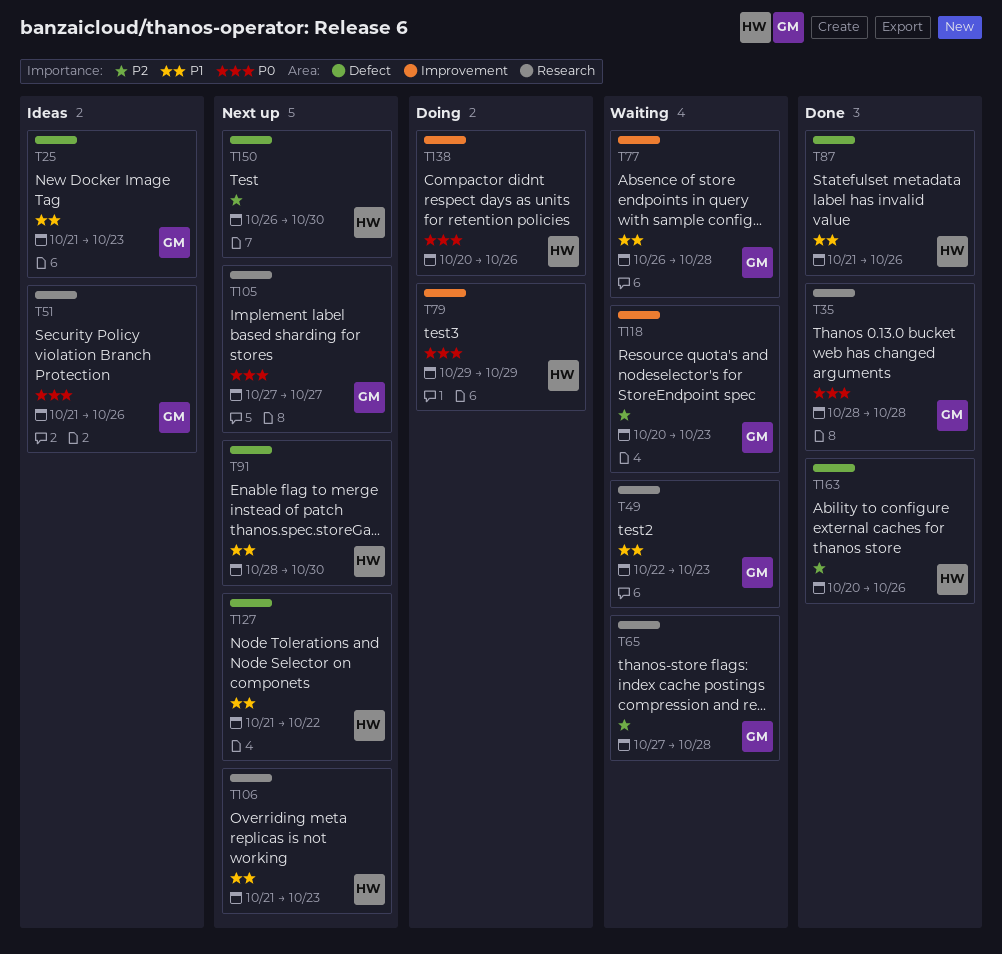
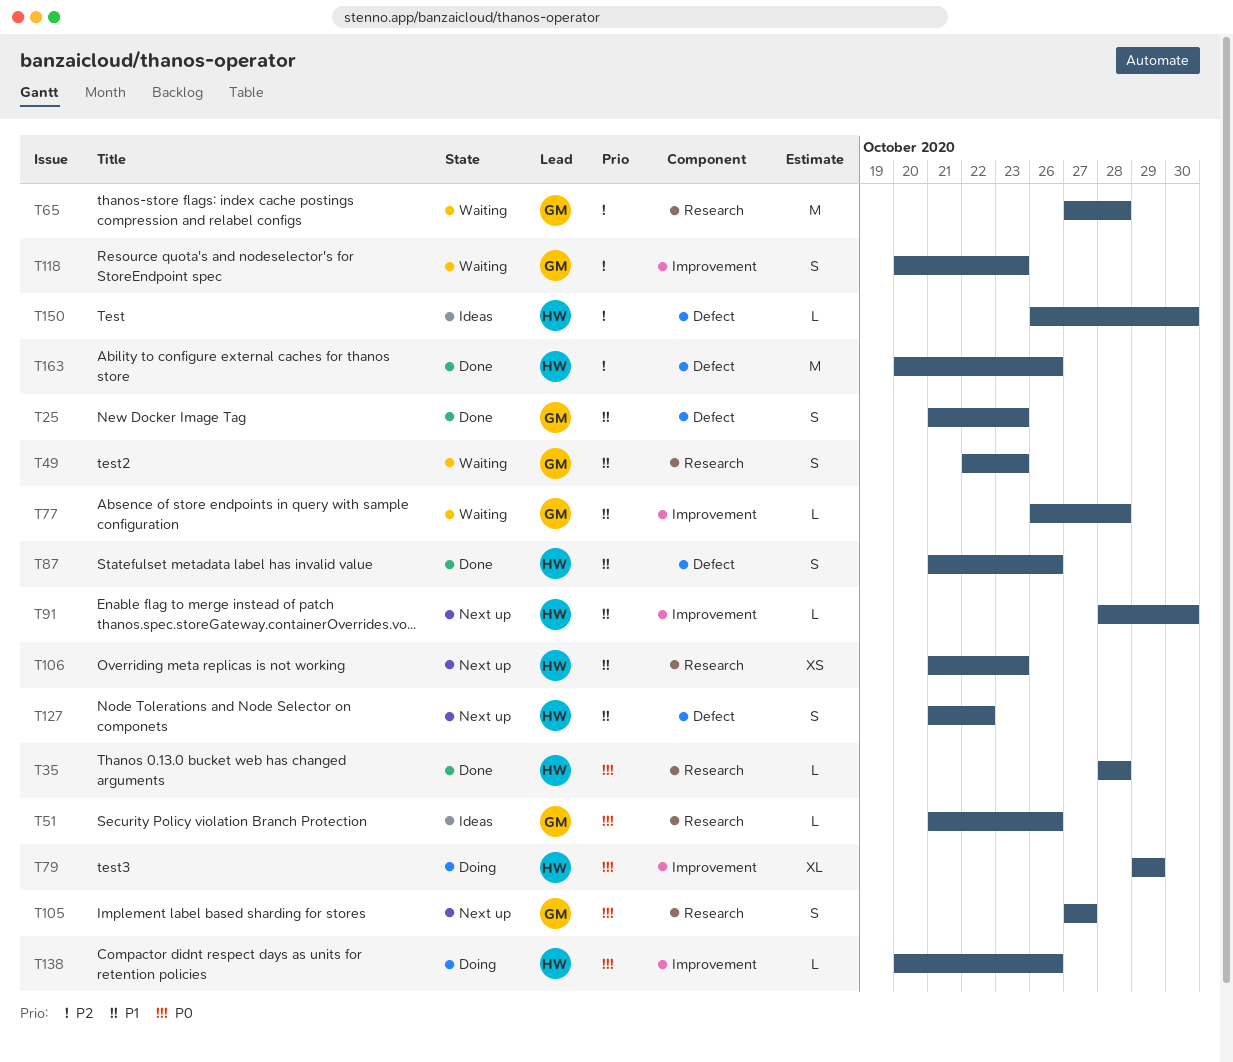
T25, status: Ideas -> Done
T35, owner: GM -> HW
T91, label: Defect -> Improvement
T150, status: Next up -> Ideas

